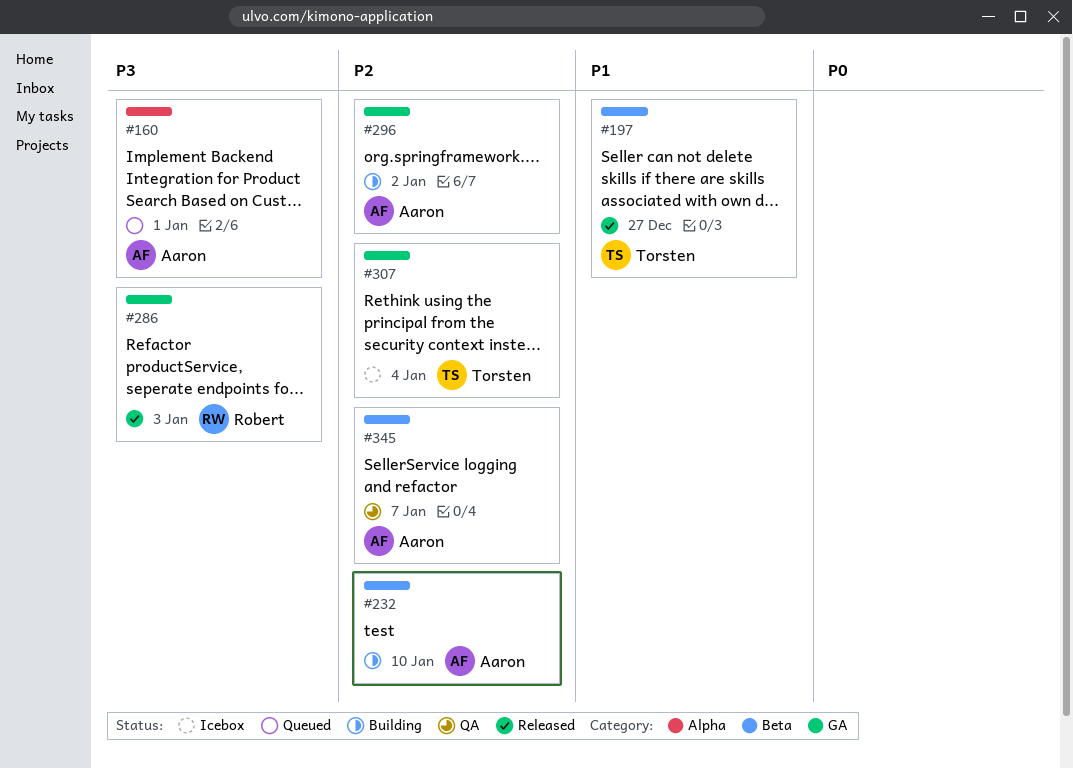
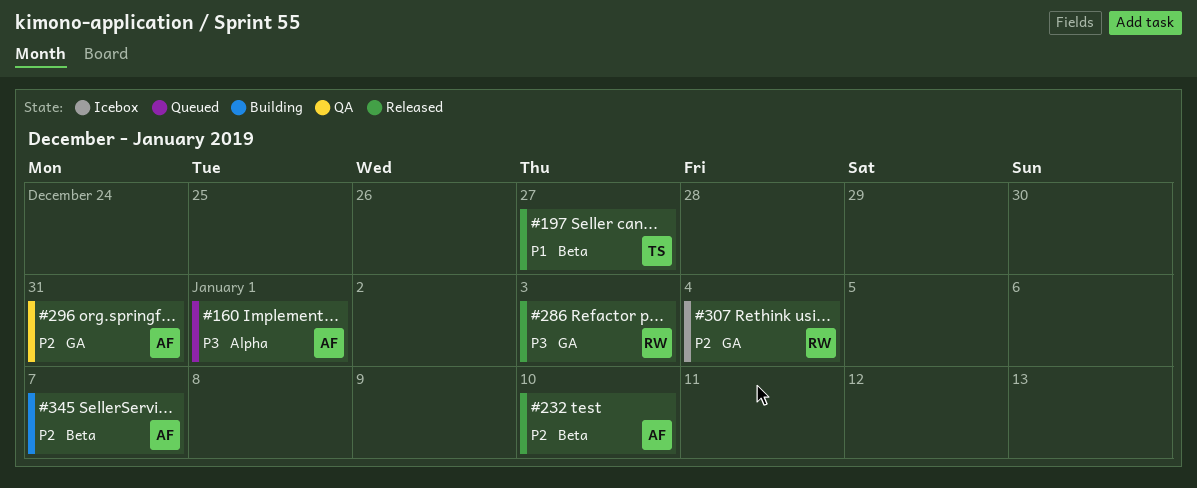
#232, status: Building -> Released
#296, status: Building -> QA
#296, due: Jan 2 -> Dec 31
#307, owner: Torsten -> Robert
#345, status: QA -> Building

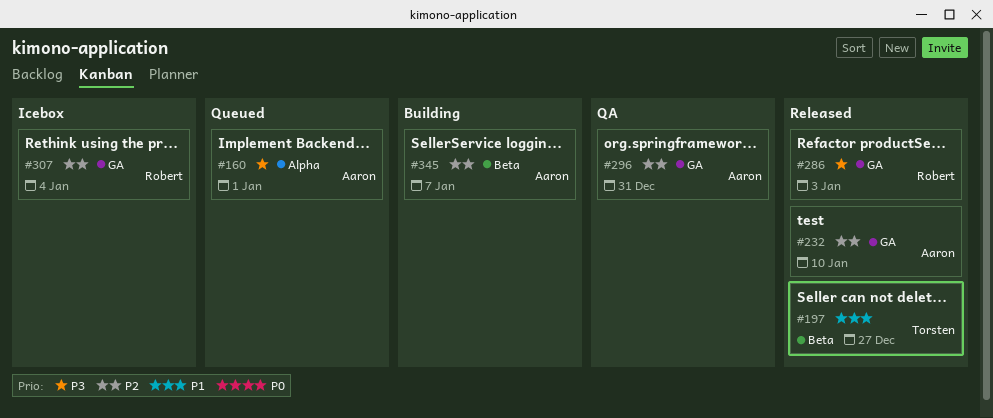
#232, label: Beta -> GA

